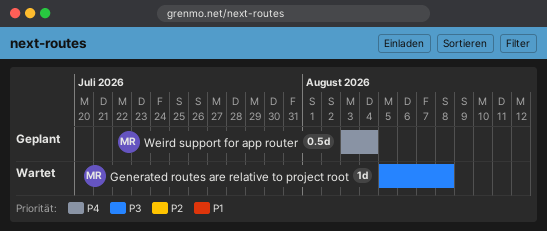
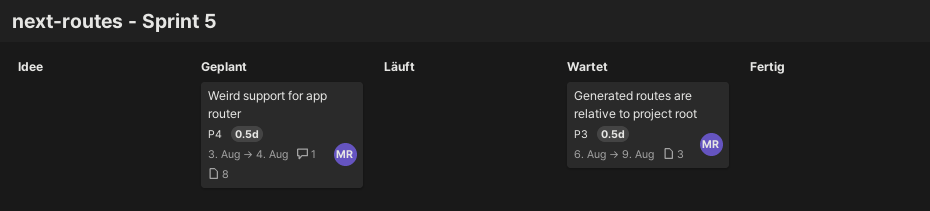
Generated routes are relative to project root, estimate: 1d -> 0.5d
Generated routes are relative to project root, start: Aug 5 -> Aug 6
Generated routes are relative to project root, due: Aug 8 -> Aug 9

